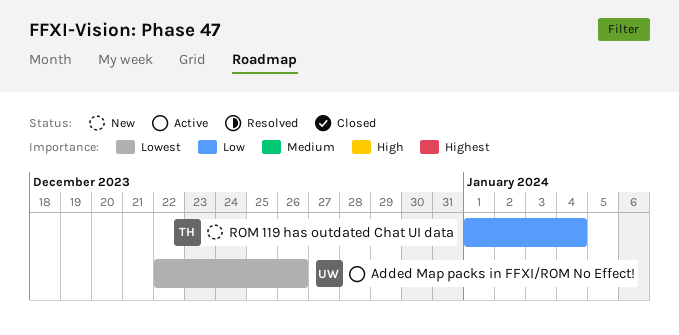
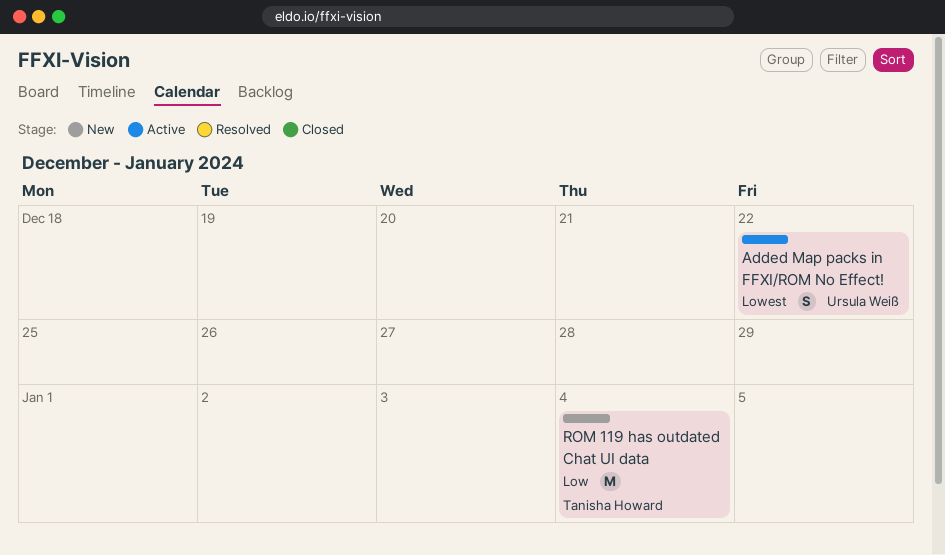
Added Map packs in FFXI/ROM No Effect!, due: Dec 26 -> Dec 22

